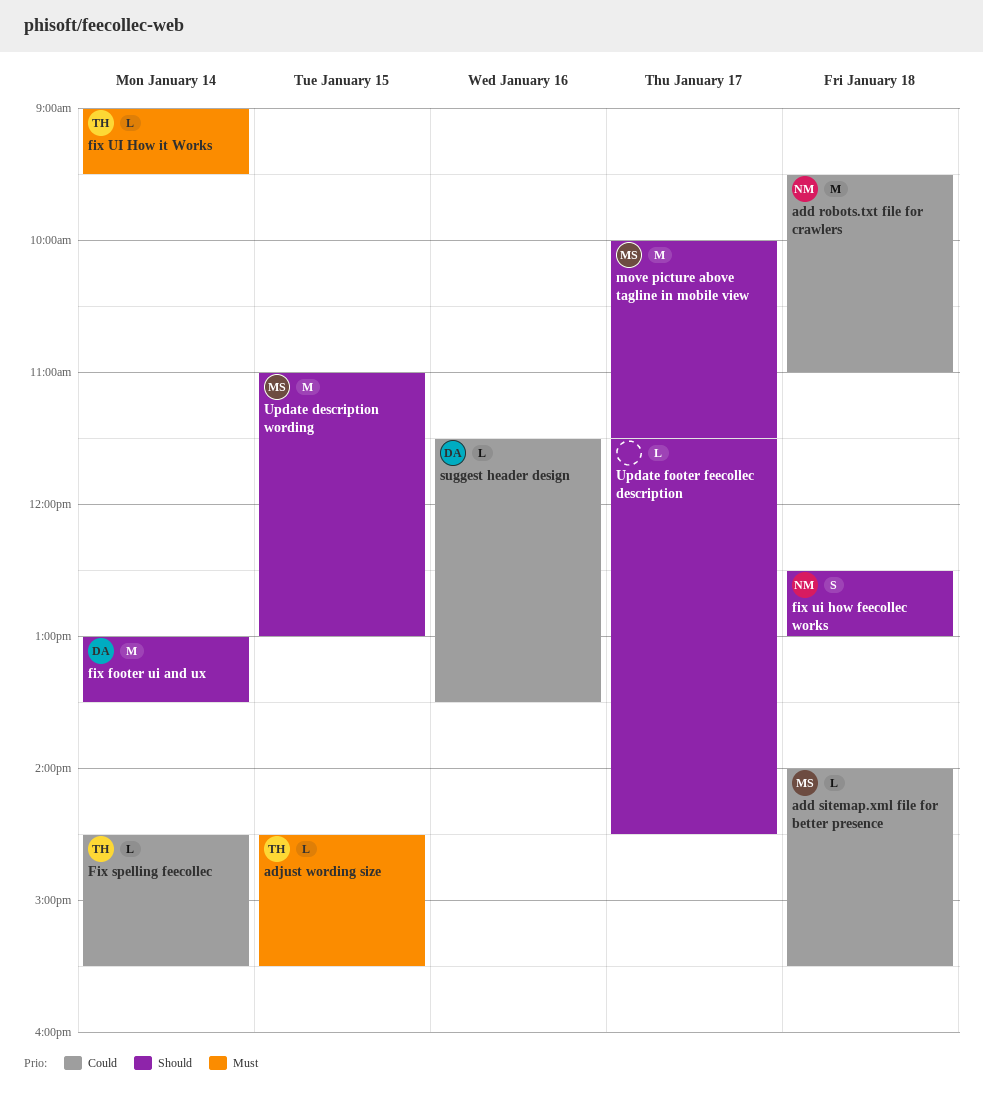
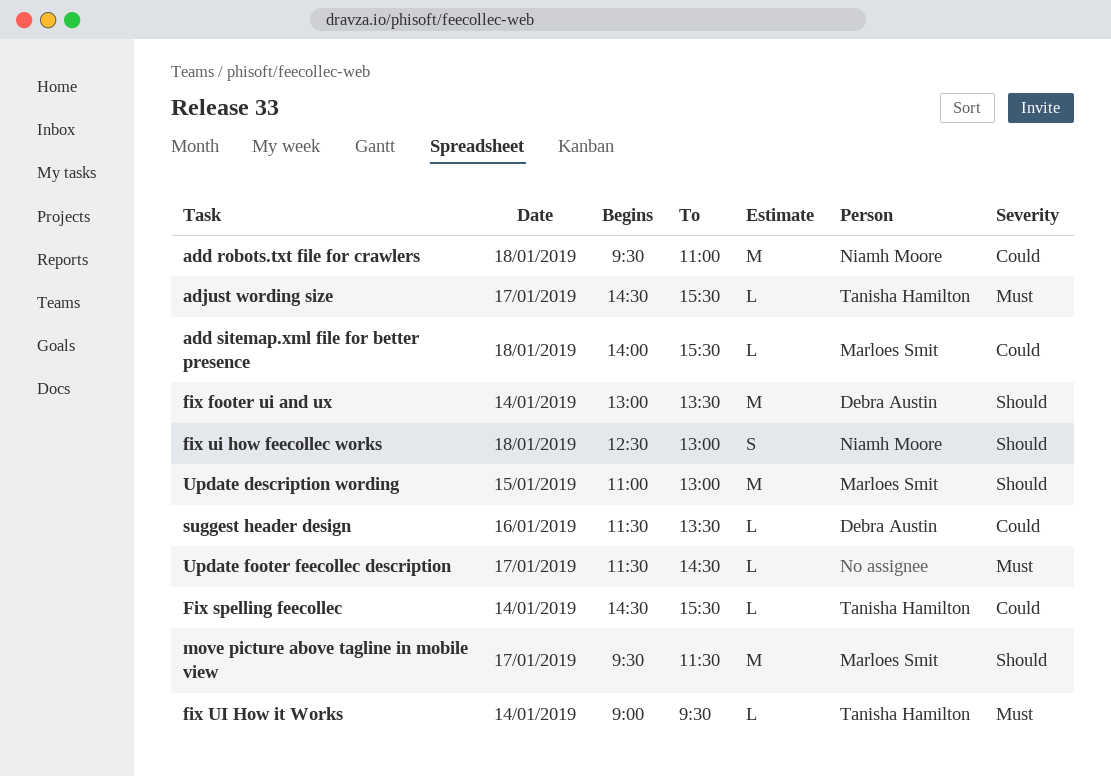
adjust wording size, day: Jan 15 -> Jan 17
move picture above tagline in mobile view, begins: 10:00 -> 09:30
Update footer feecollec description, priority: Should -> Must

